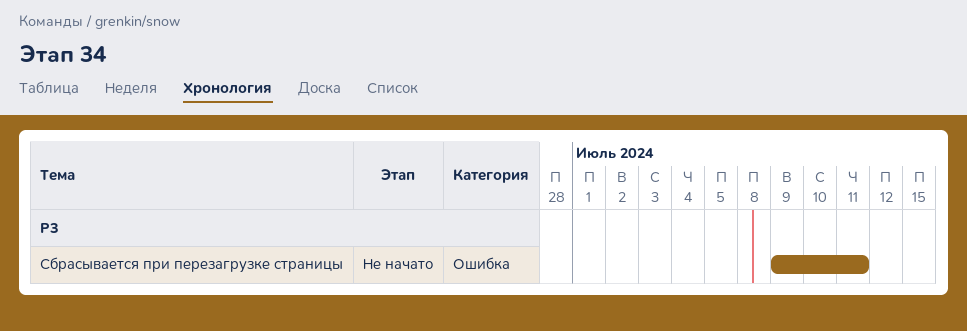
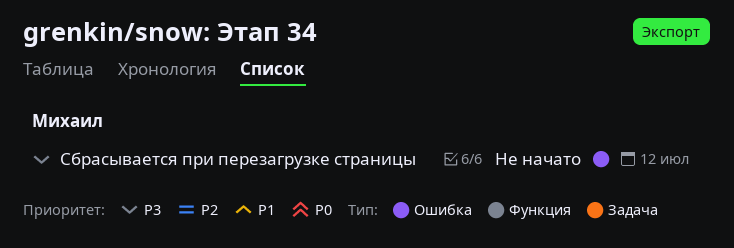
Сбрасывается при перезагрузке страницы, due: Jul 11 -> Jul 12

